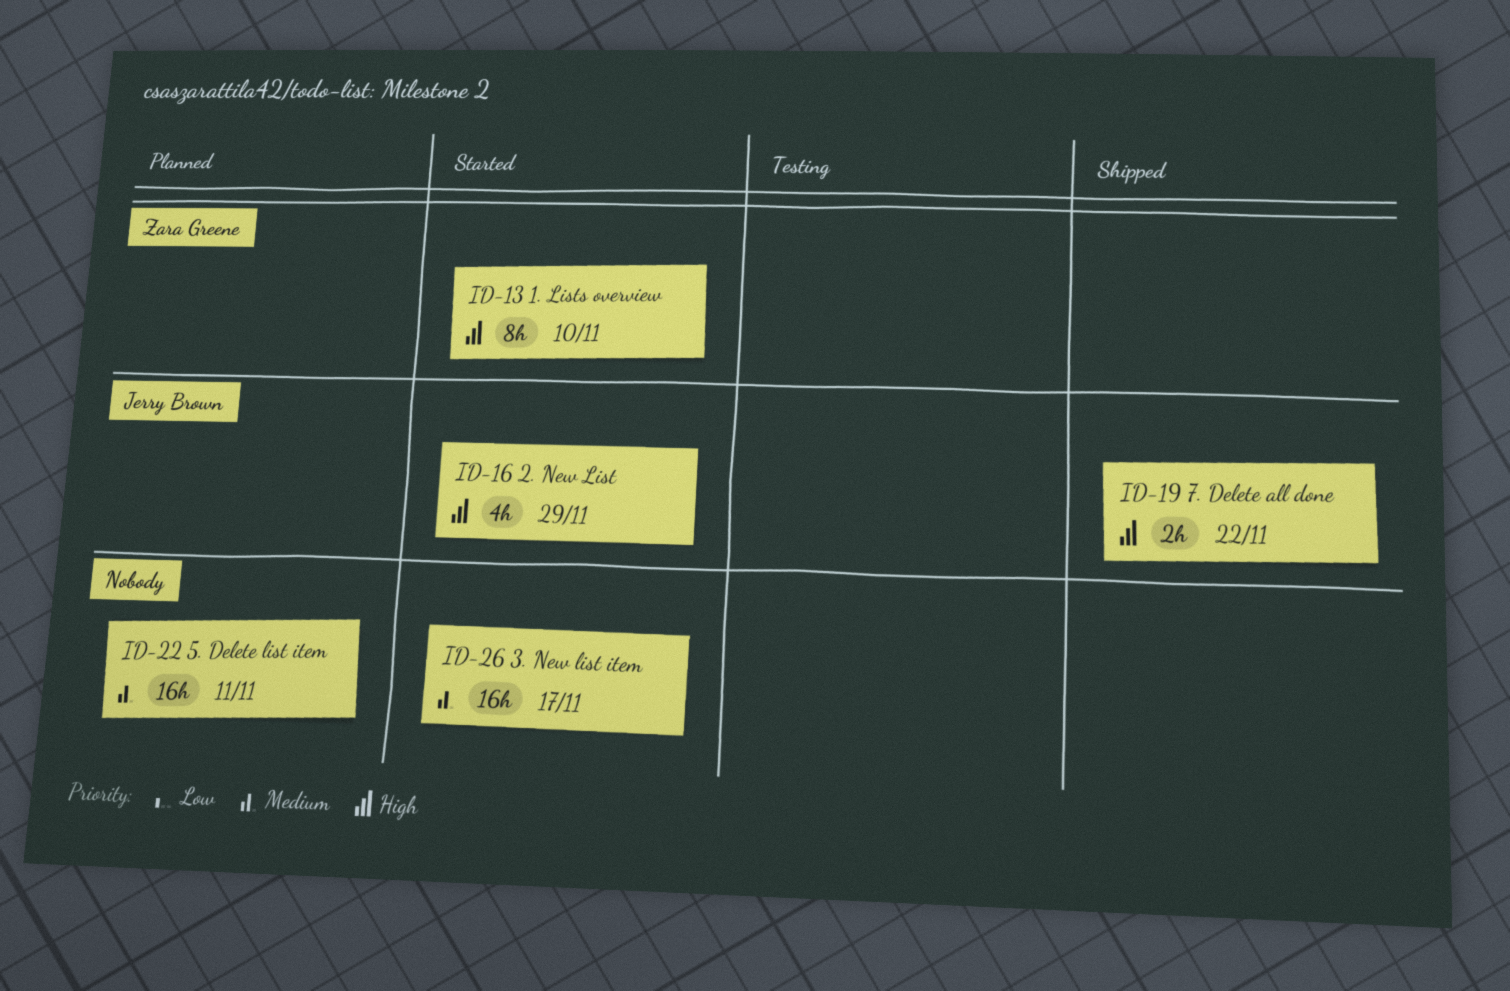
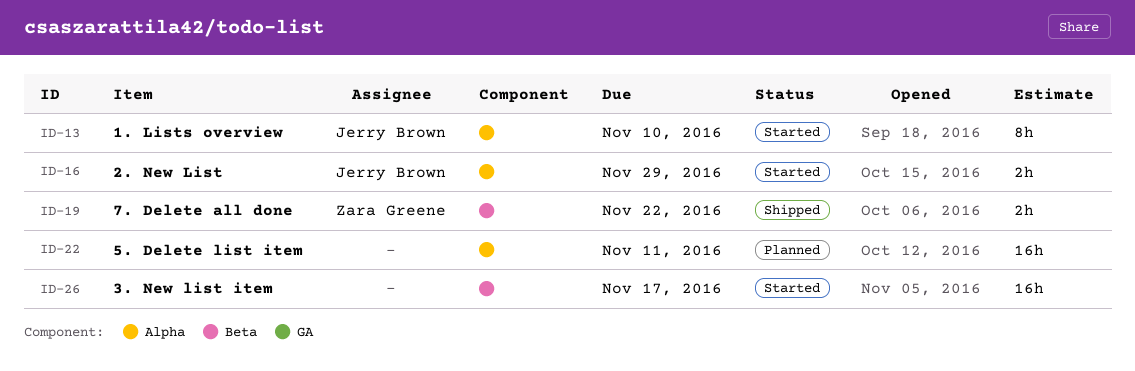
ID-13, owner: Zara Greene -> Jerry Brown
ID-16, estimate: 4h -> 2h
ID-19, owner: Jerry Brown -> Zara Greene

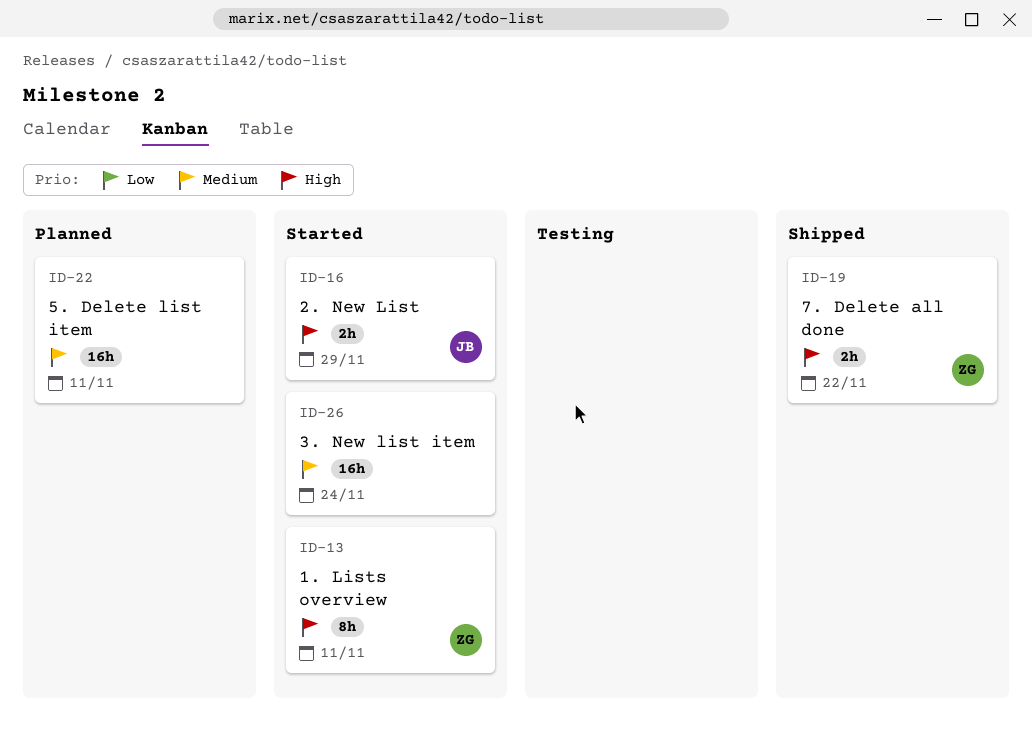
ID-13, owner: Jerry Brown -> Zara Greene
ID-13, due: Nov 10 -> Nov 11
ID-26, due: Nov 17 -> Nov 24

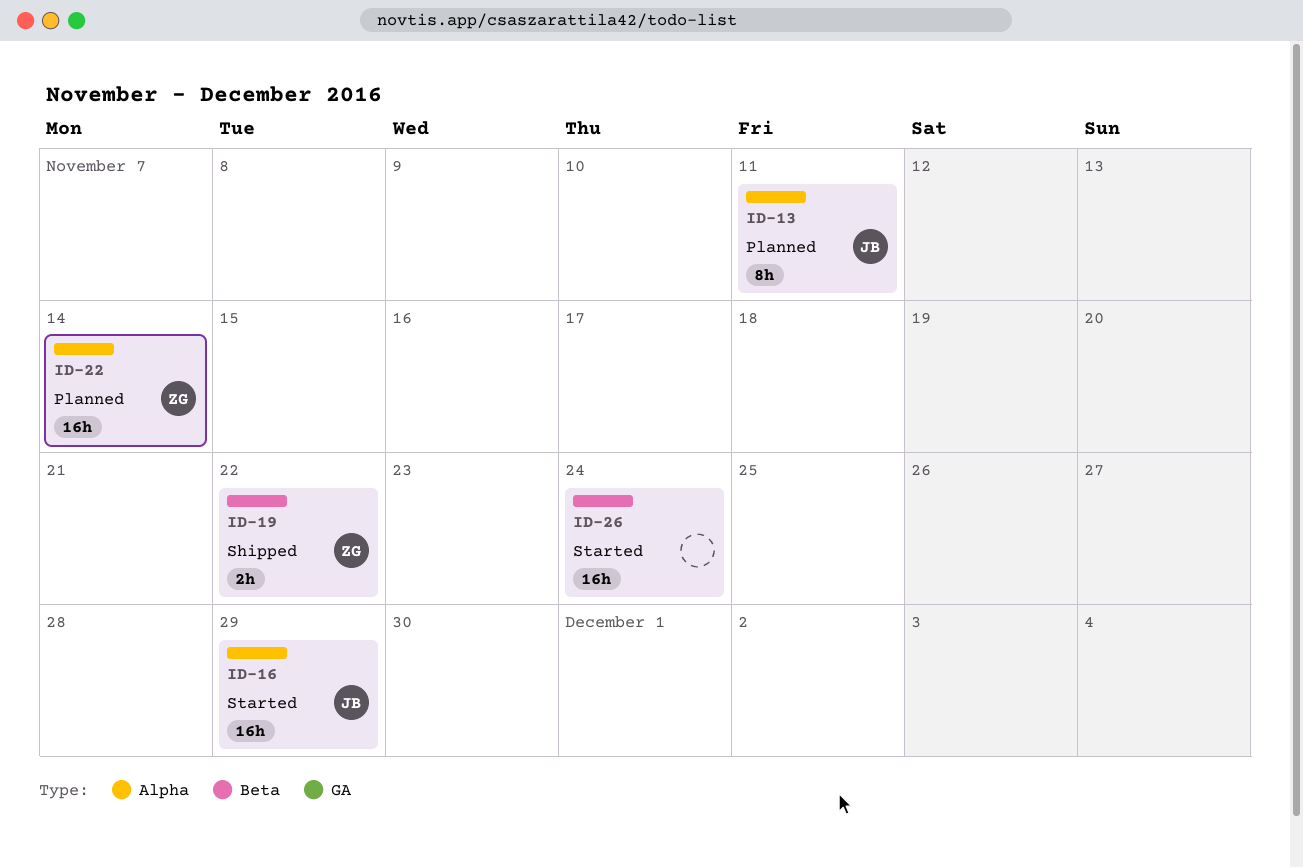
ID-13, status: Started -> Planned
ID-13, owner: ZG -> JB
ID-16, estimate: 2h -> 16h
ID-22, owner: none -> ZG
ID-22, due: Nov 11 -> Nov 14

